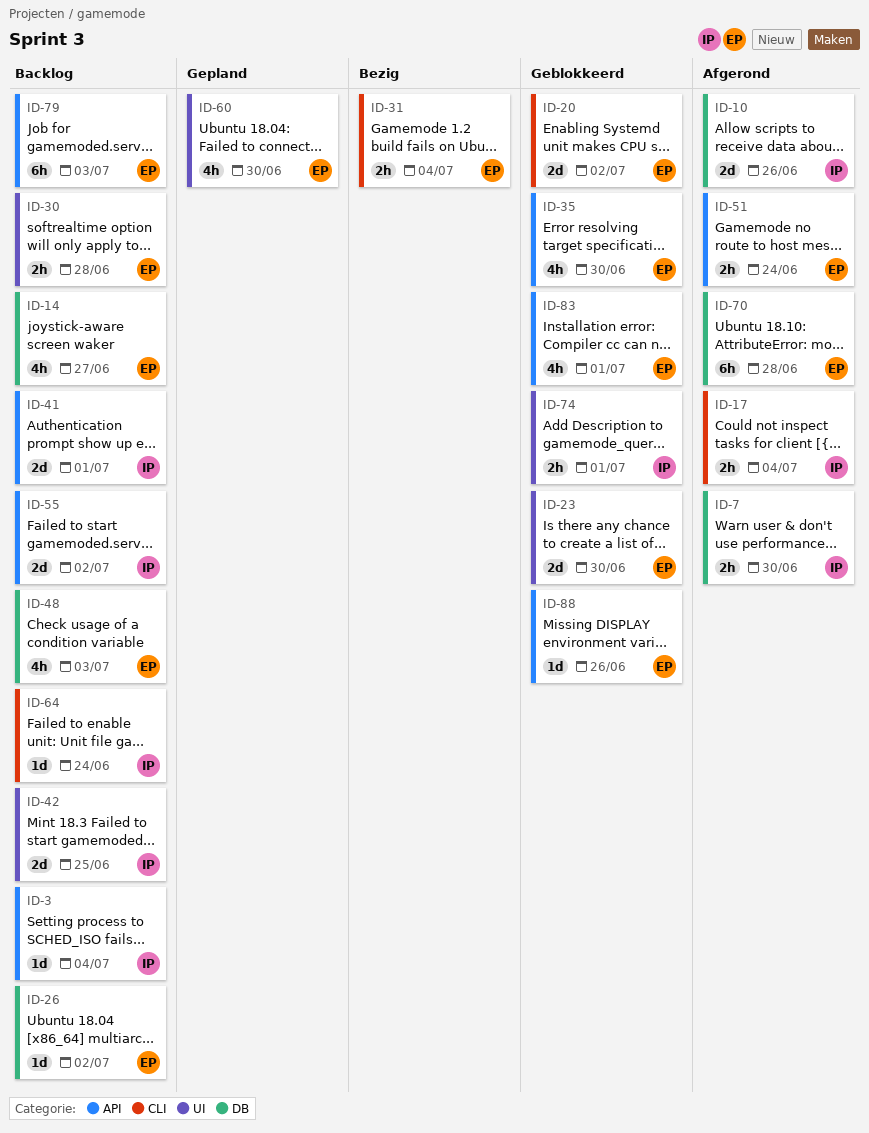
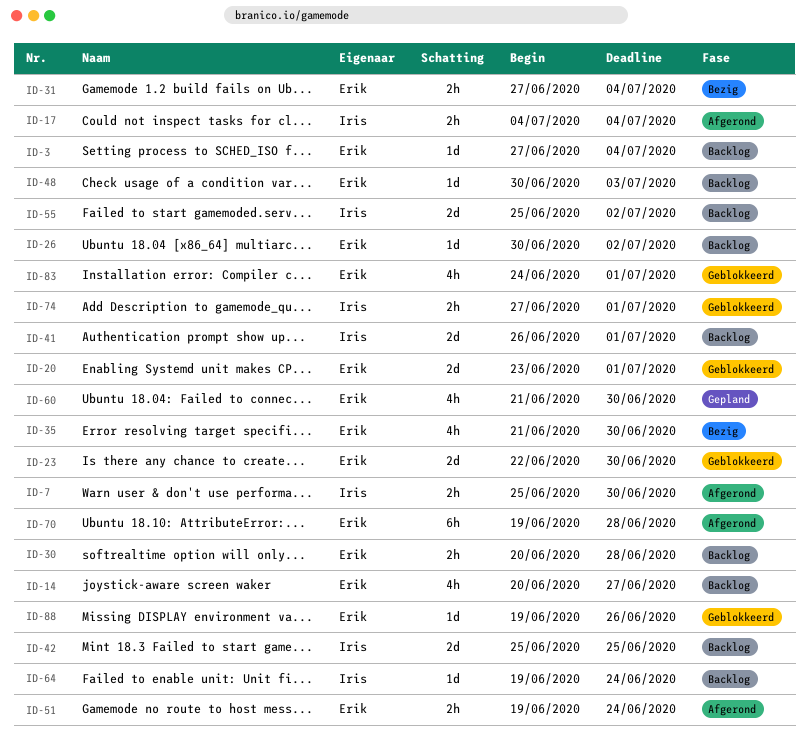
ID-3, owner: Iris -> Erik
ID-10: present -> none
ID-20, due: Jul 2 -> Jul 1
ID-35, status: Geblokkeerd -> Bezig
ID-48, estimate: 4h -> 1d
ID-79: present -> none

